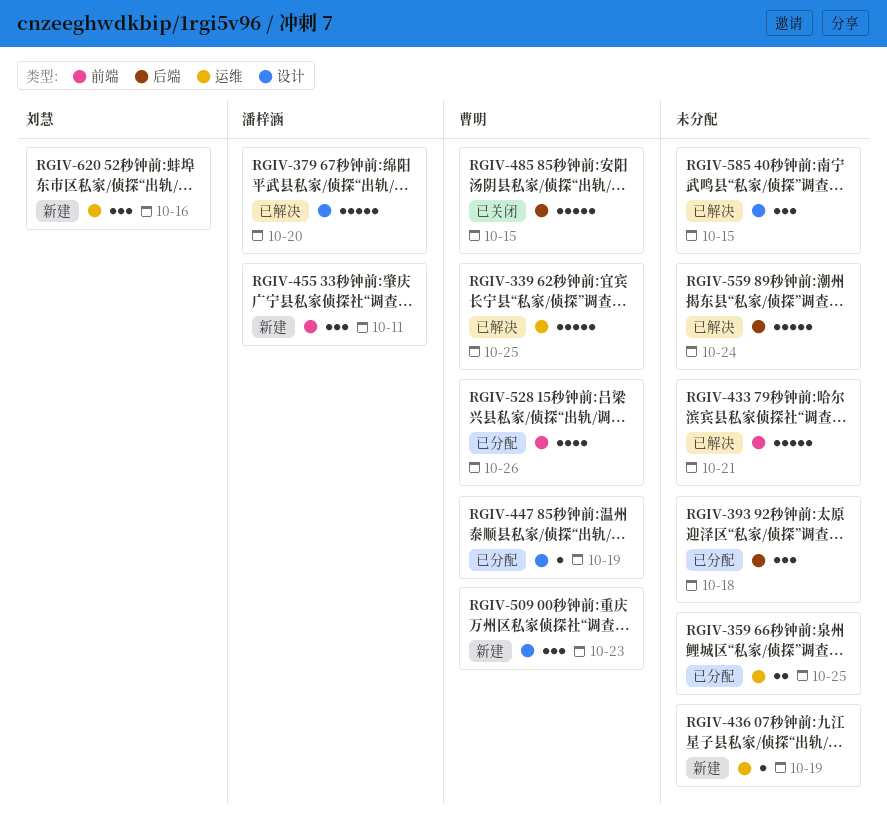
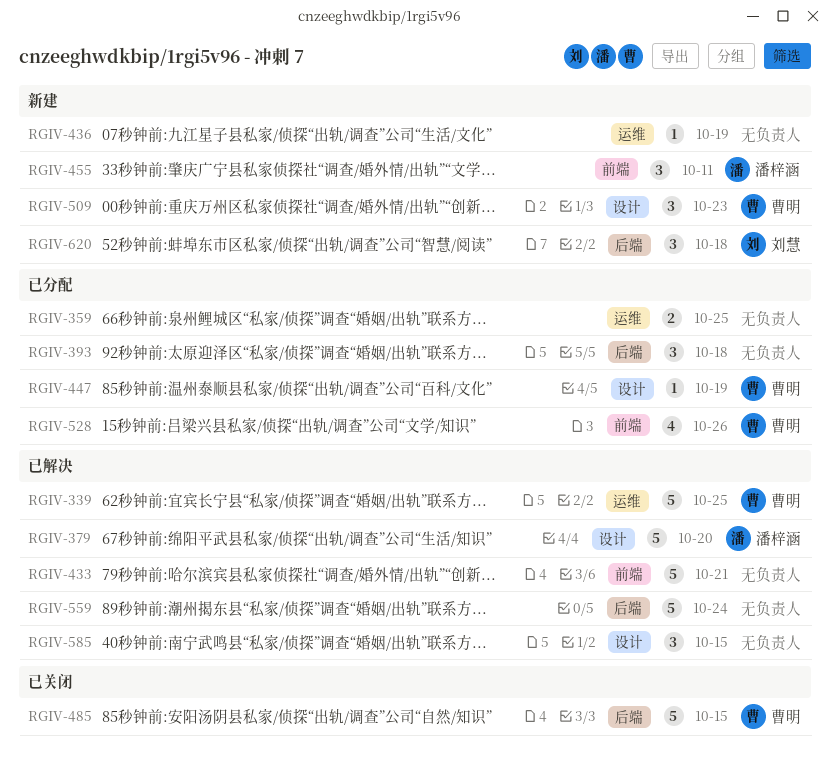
RGIV-620, label: 运维 -> 后端
RGIV-620, due: Oct 16 -> Oct 18

